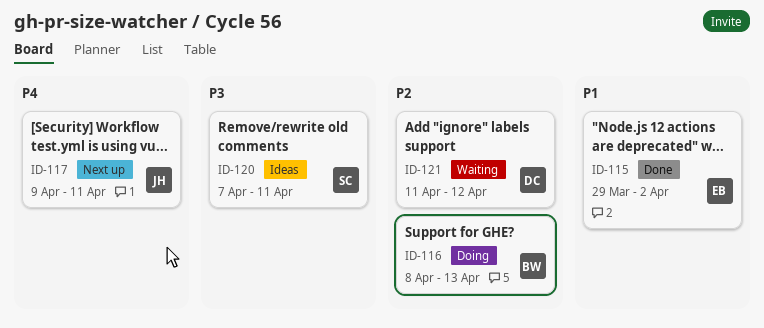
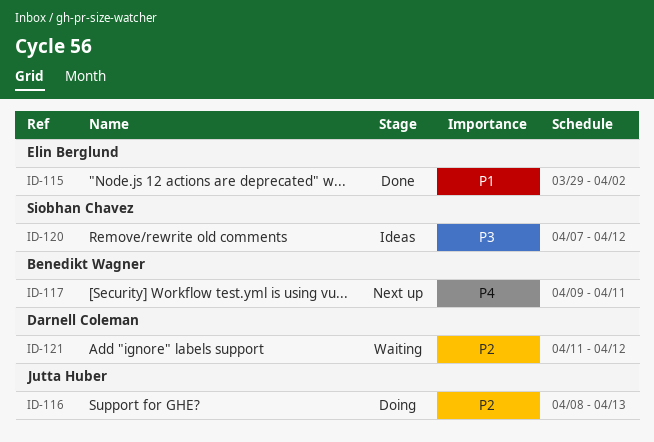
ID-116, owner: Benedikt Wagner -> Jutta Huber
ID-117, owner: Jutta Huber -> Benedikt Wagner
ID-120, due: Apr 11 -> Apr 12

